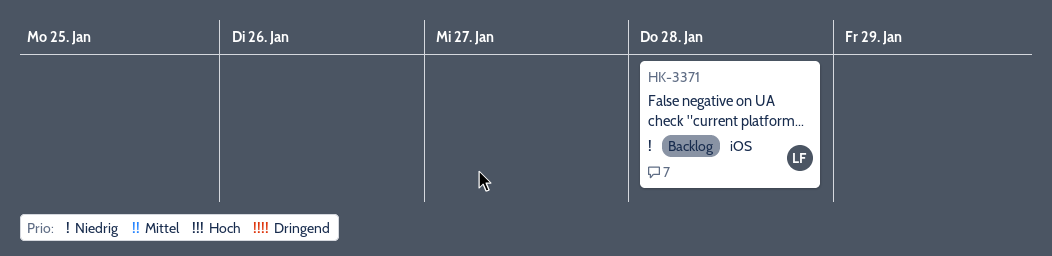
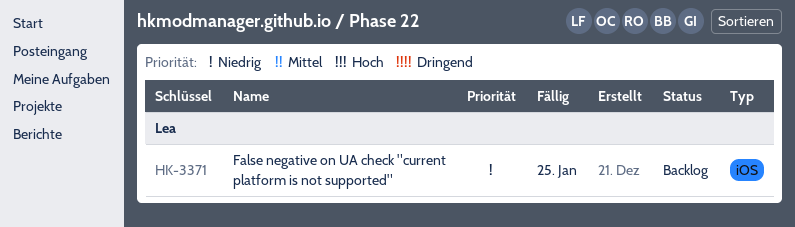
HK-3371, due: Jan 28 -> Jan 25

